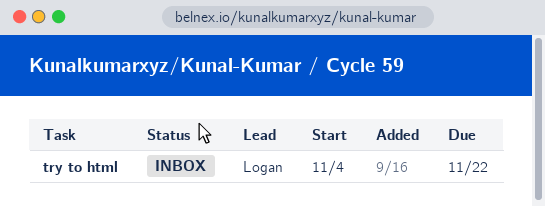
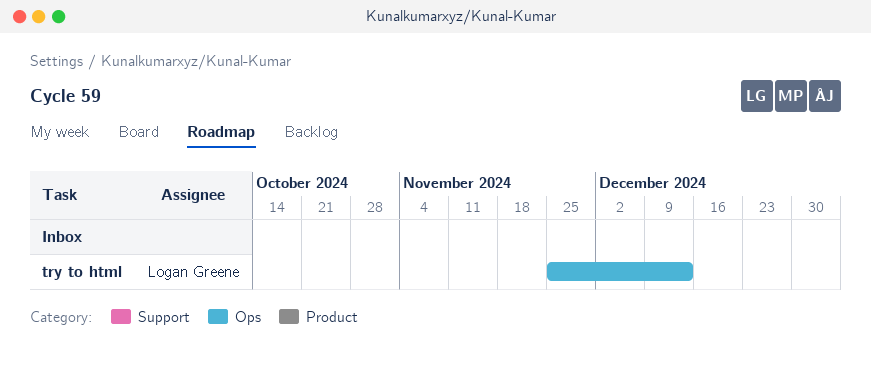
try to html, start: Nov 4 -> Nov 25
try to html, due: Nov 22 -> Dec 13

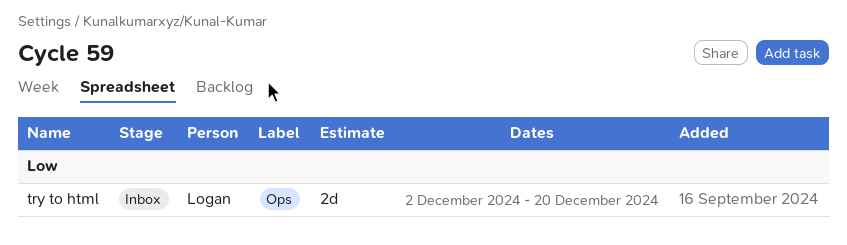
try to html, start: Nov 25 -> Dec 2
try to html, due: Dec 13 -> Dec 20

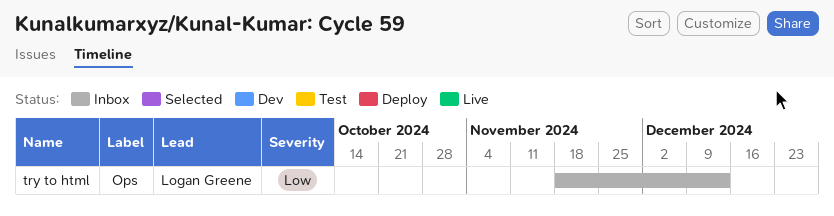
try to html, start: Dec 2 -> Nov 18
try to html, due: Dec 20 -> Dec 13

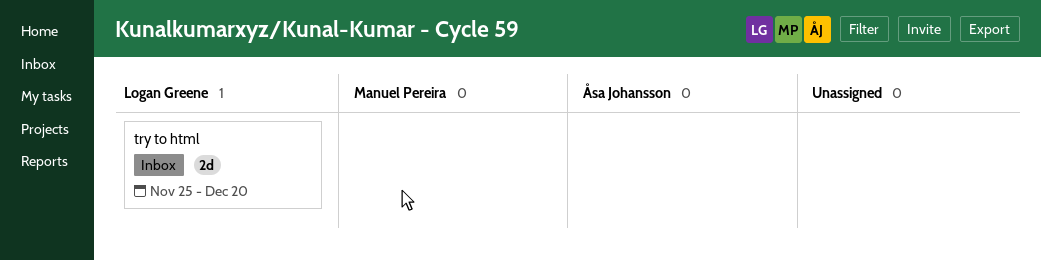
try to html, start: Nov 18 -> Nov 25
try to html, due: Dec 13 -> Dec 20

